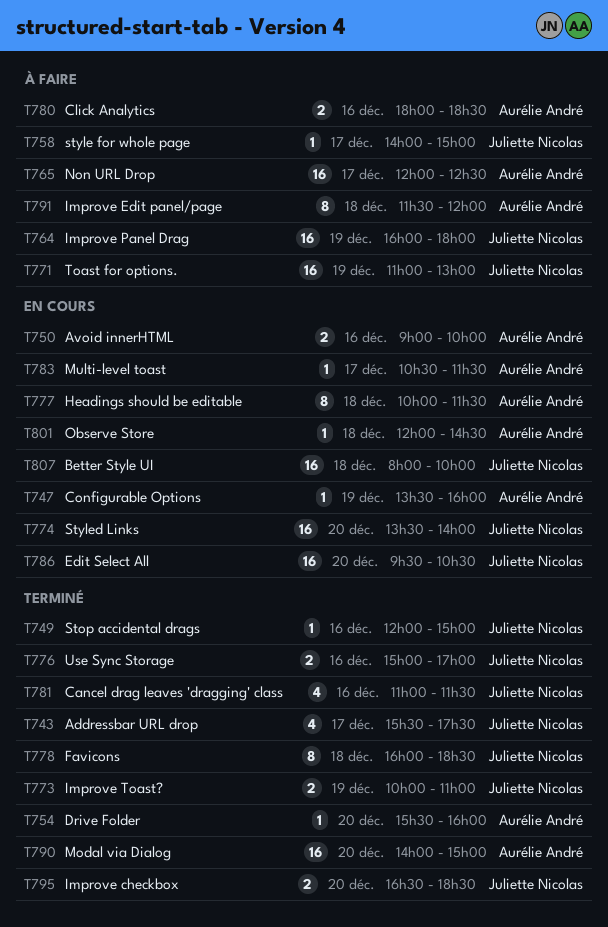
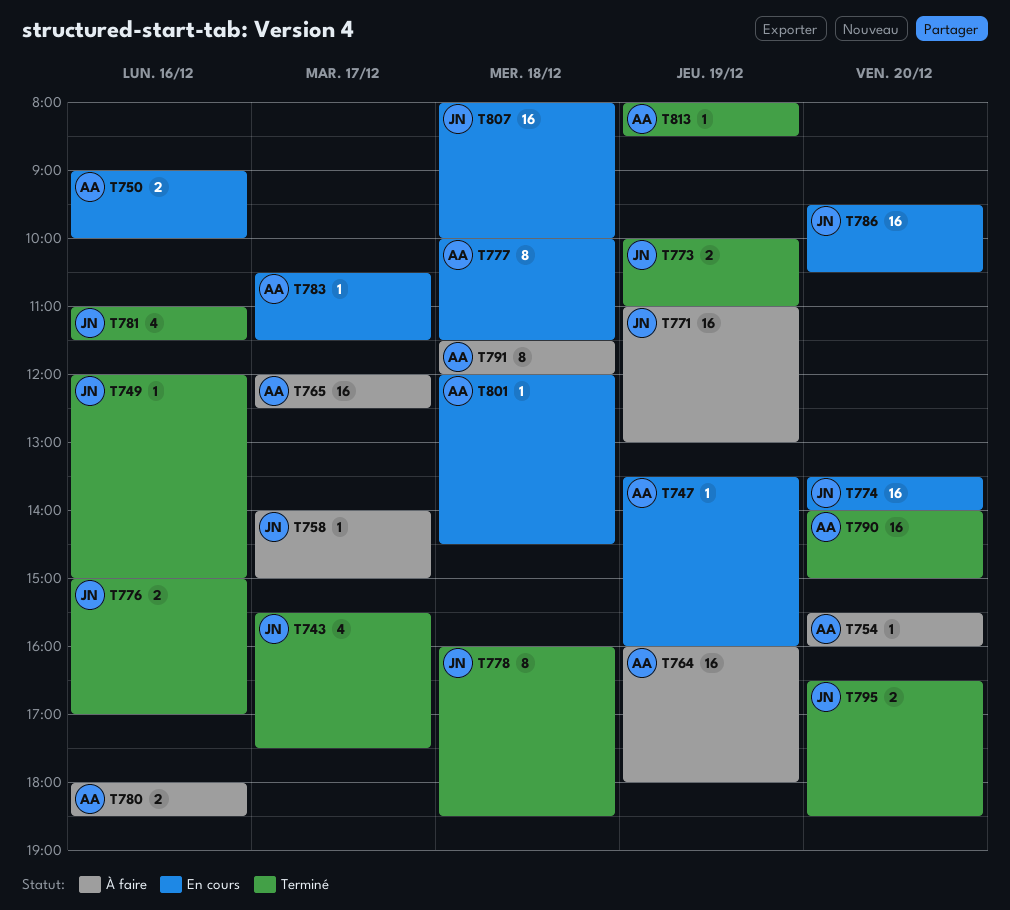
T754, status: Terminé -> À faire
T764, owner: Juliette Nicolas -> Aurélie André
T813: none -> present

